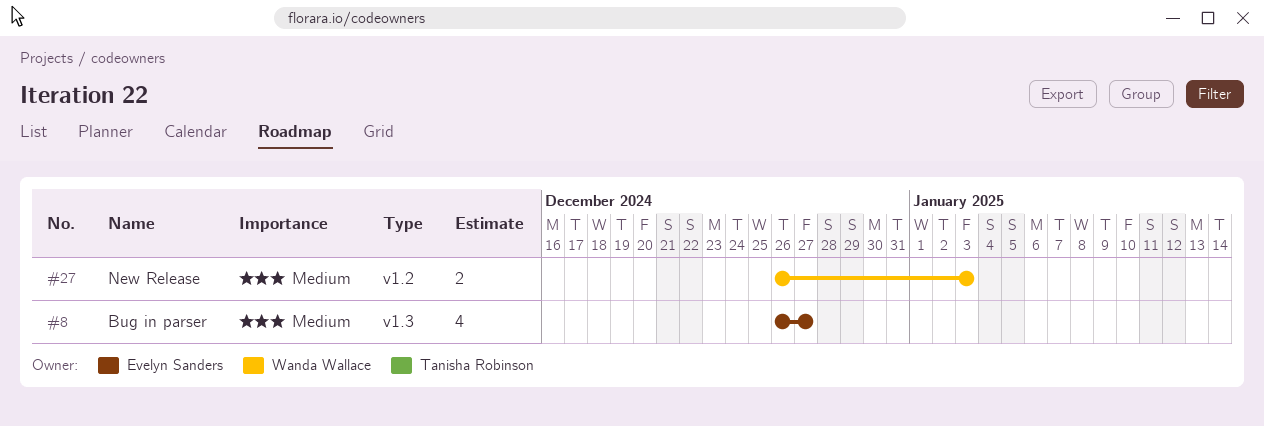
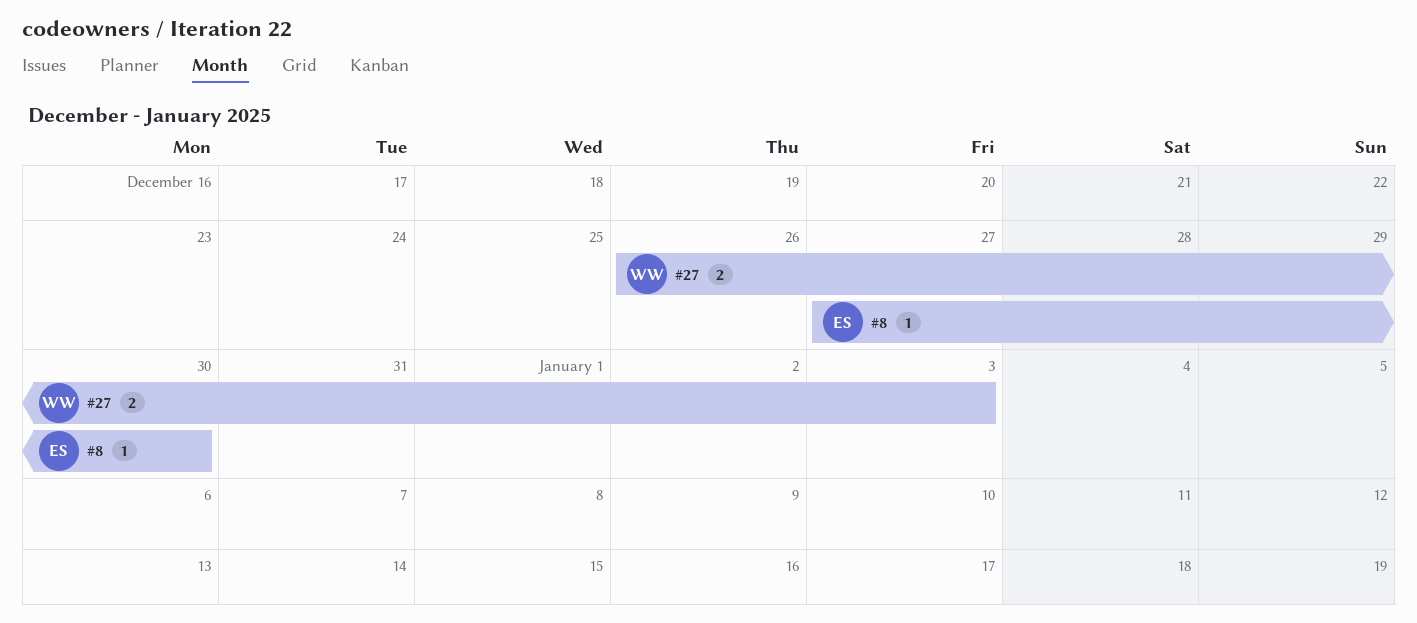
#8, estimate: 4 -> 1
#8, start: Dec 26 -> Dec 27
#8, due: Dec 27 -> Dec 30

